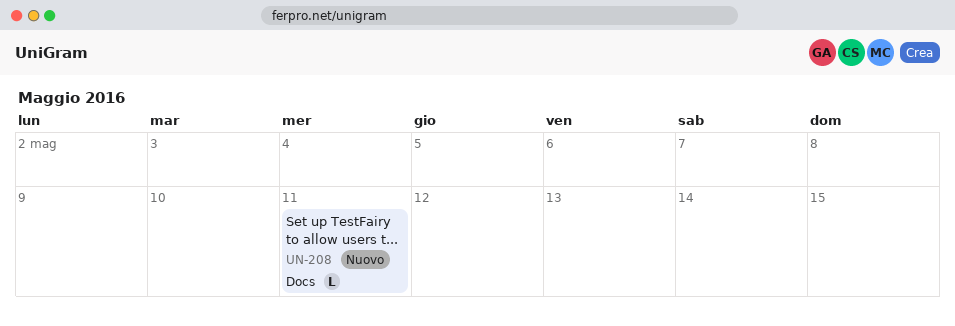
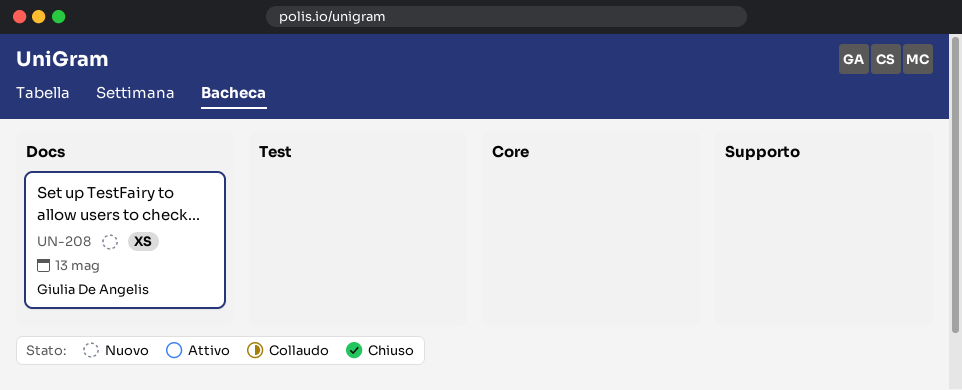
UN-208, estimate: L -> XS
UN-208, due: May 11 -> May 13

